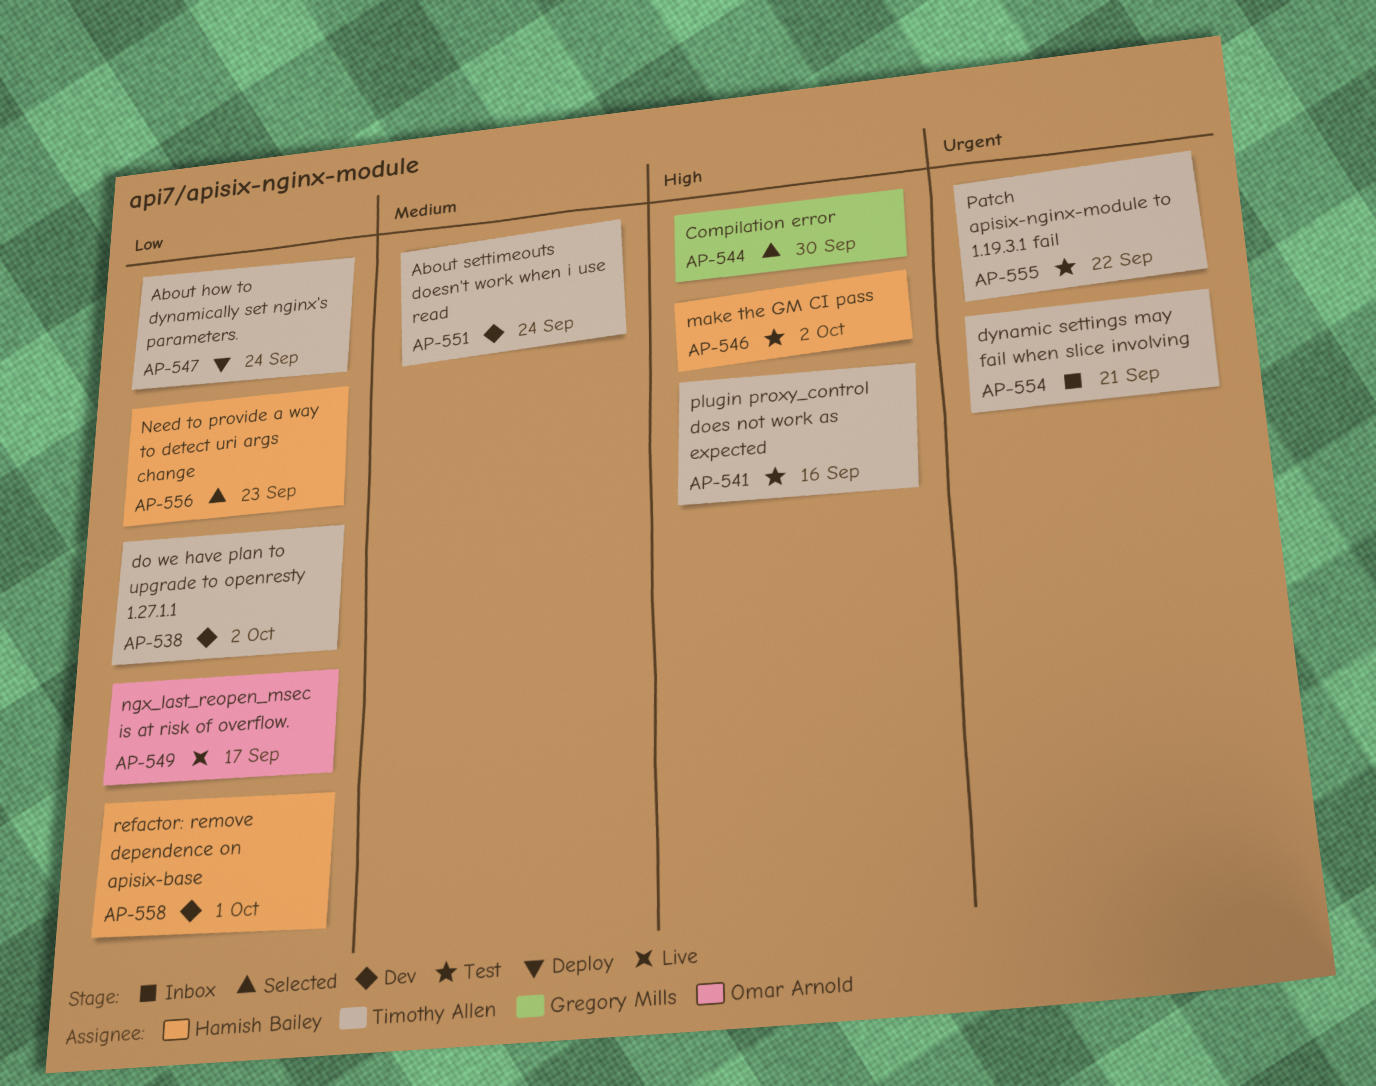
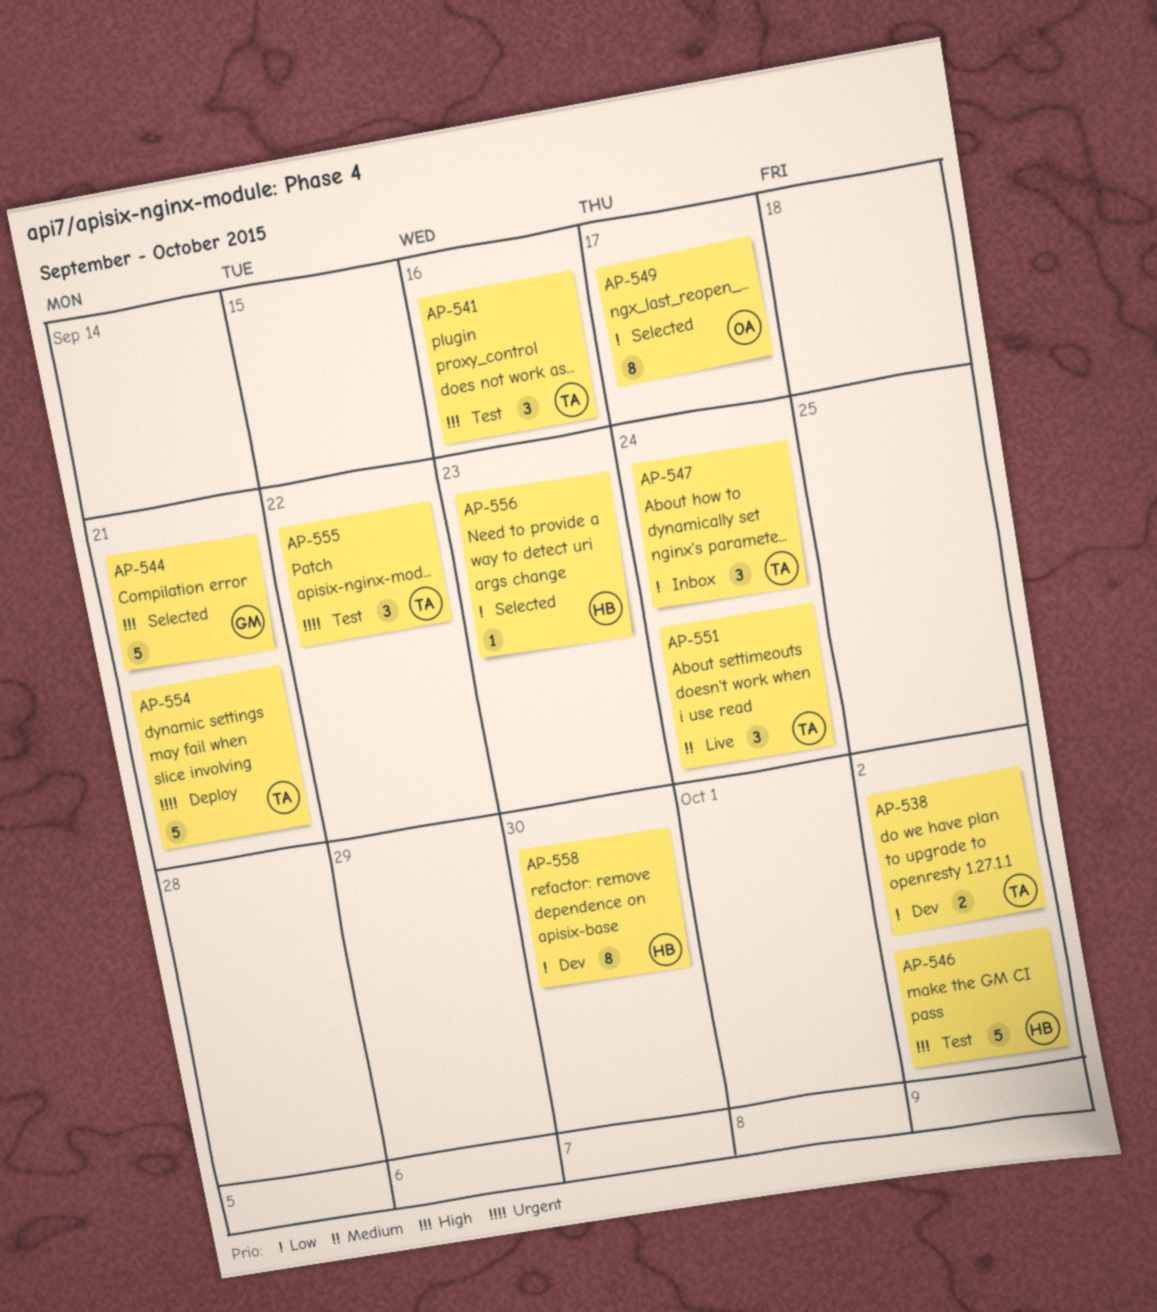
AP-544, due: Sep 30 -> Sep 21
AP-547, status: Deploy -> Inbox
AP-549, status: Live -> Selected
AP-551, status: Dev -> Live
AP-554, status: Inbox -> Deploy
AP-558, due: Oct 1 -> Sep 30

